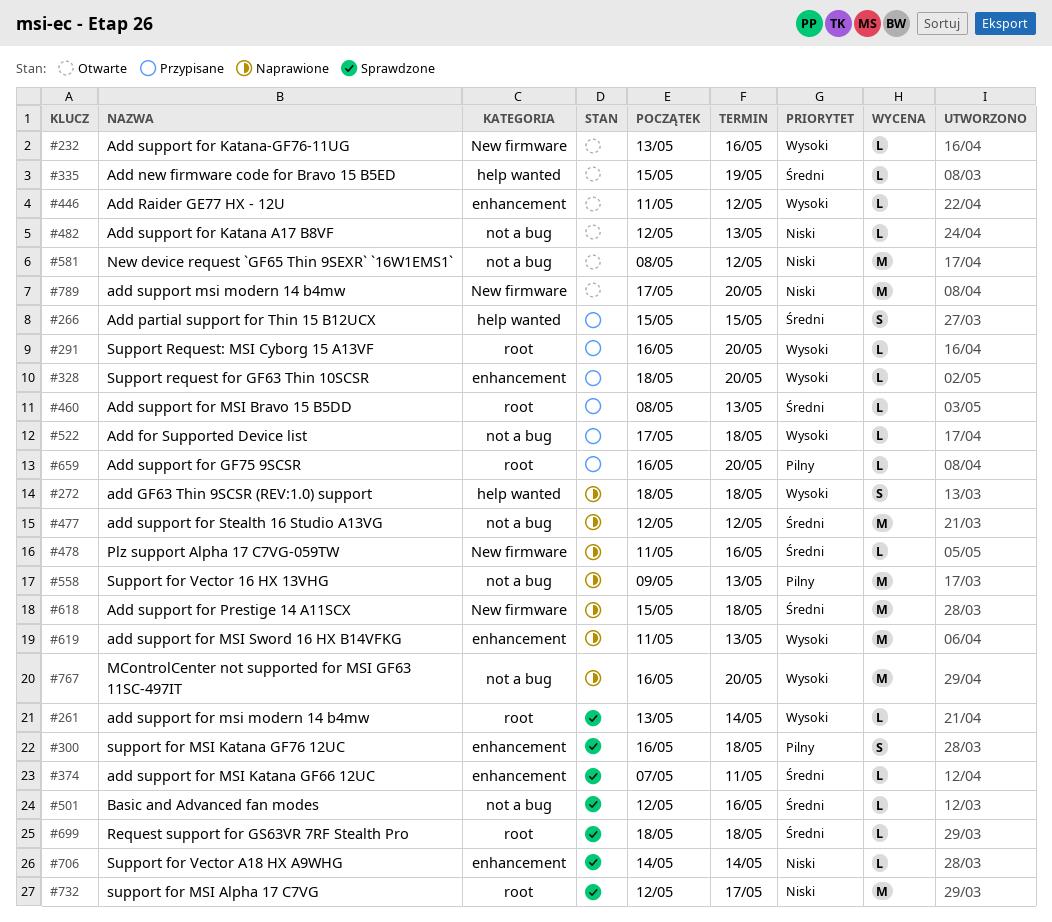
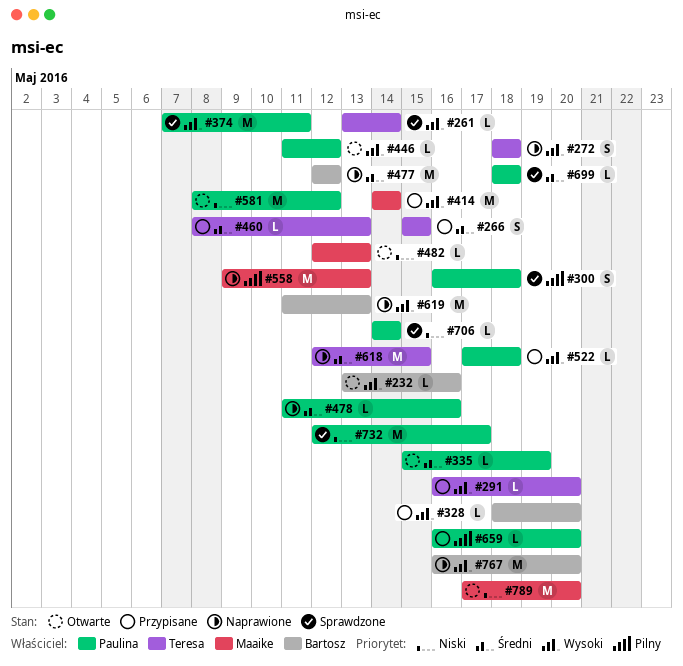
#374, priority: Średni -> Wysoki
#374, estimate: L -> M
#414: none -> present
#501: present -> none
#618, start: May 15 -> May 12
#618, due: May 18 -> May 15

